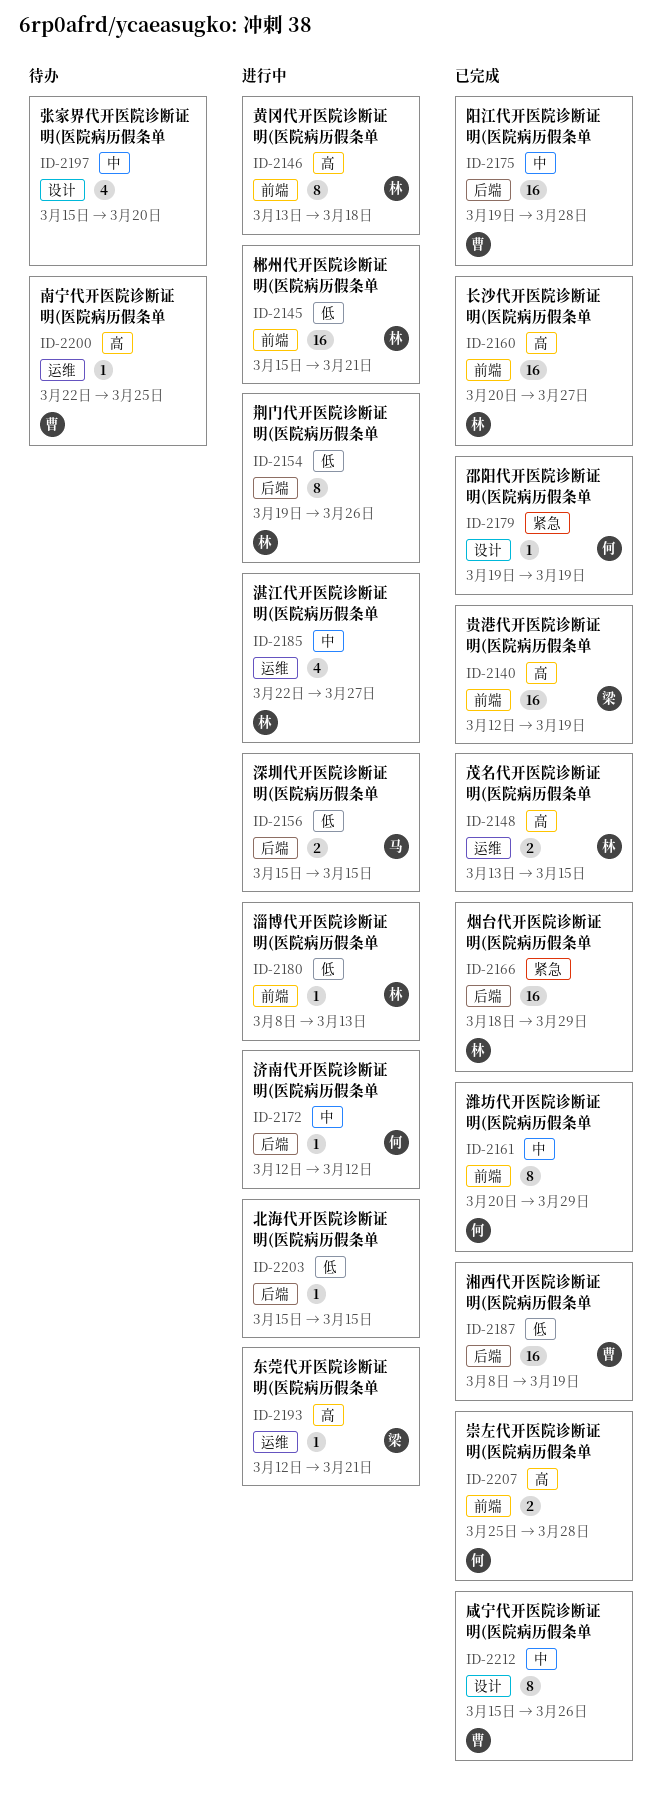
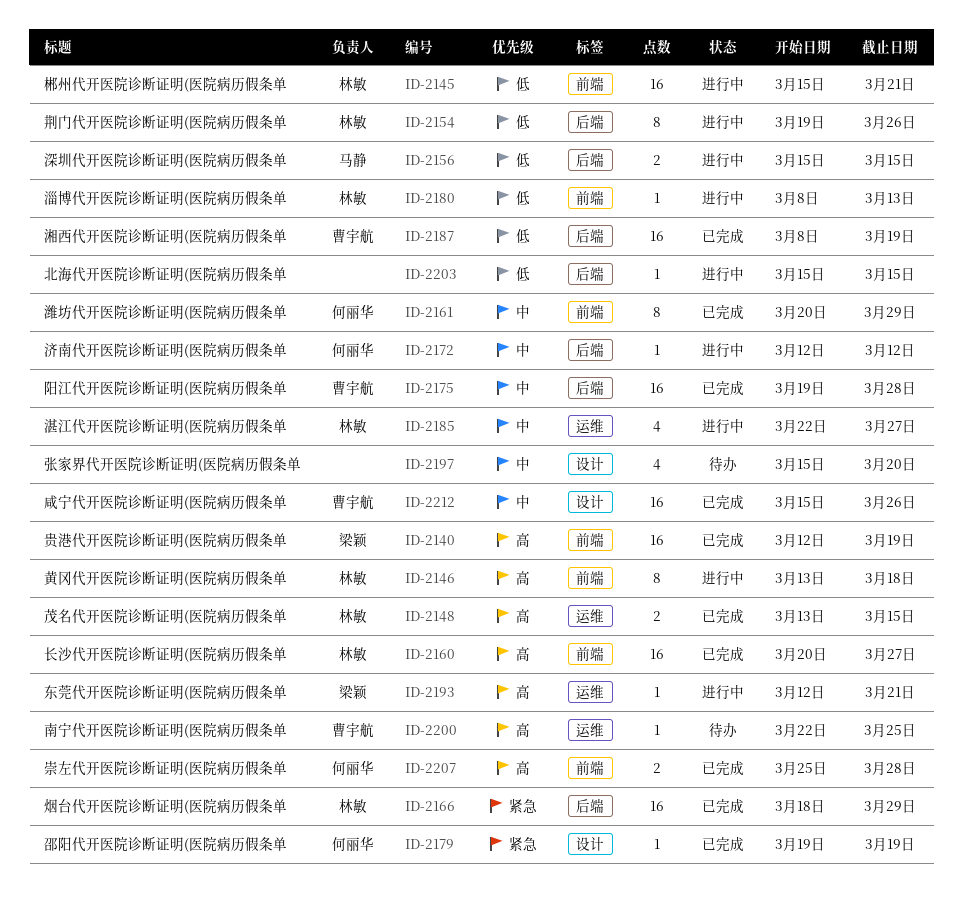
ID-2212, estimate: 8 -> 16

